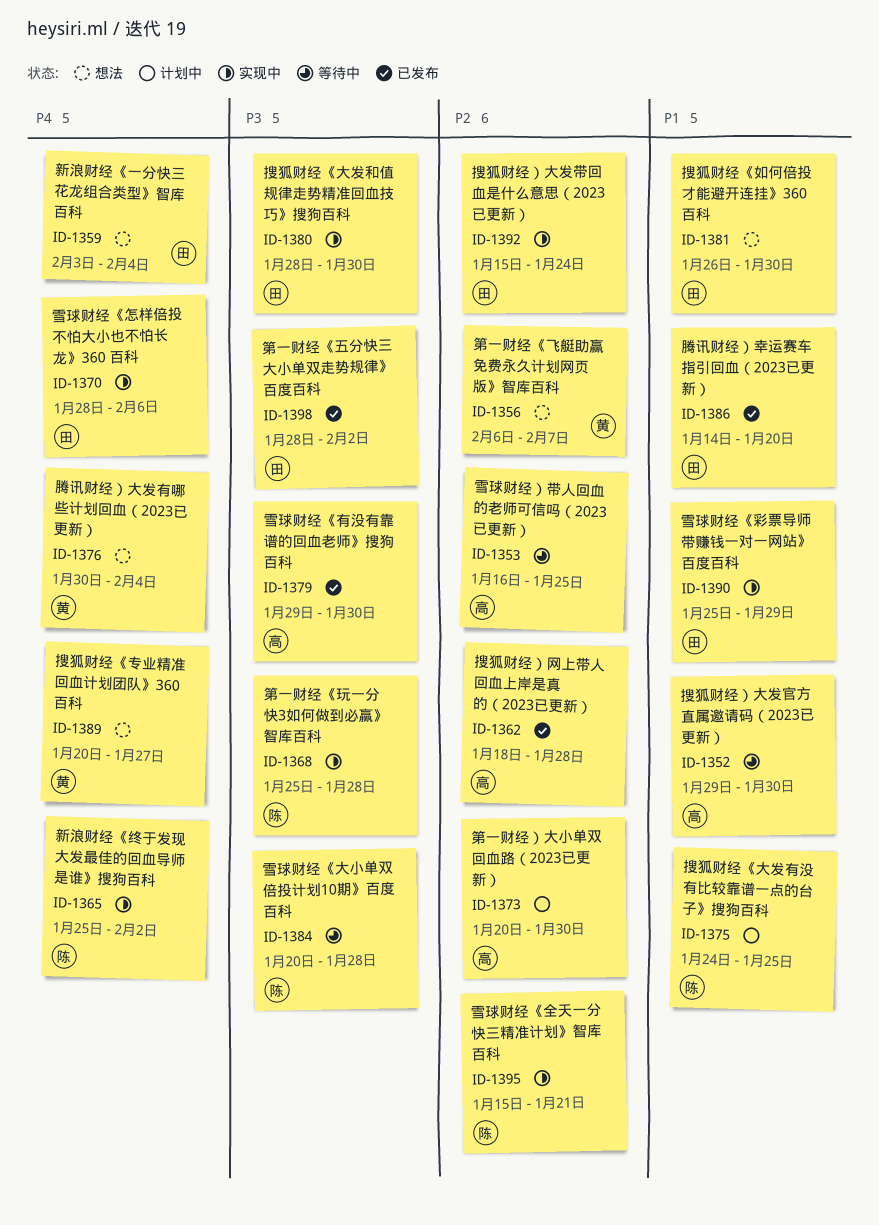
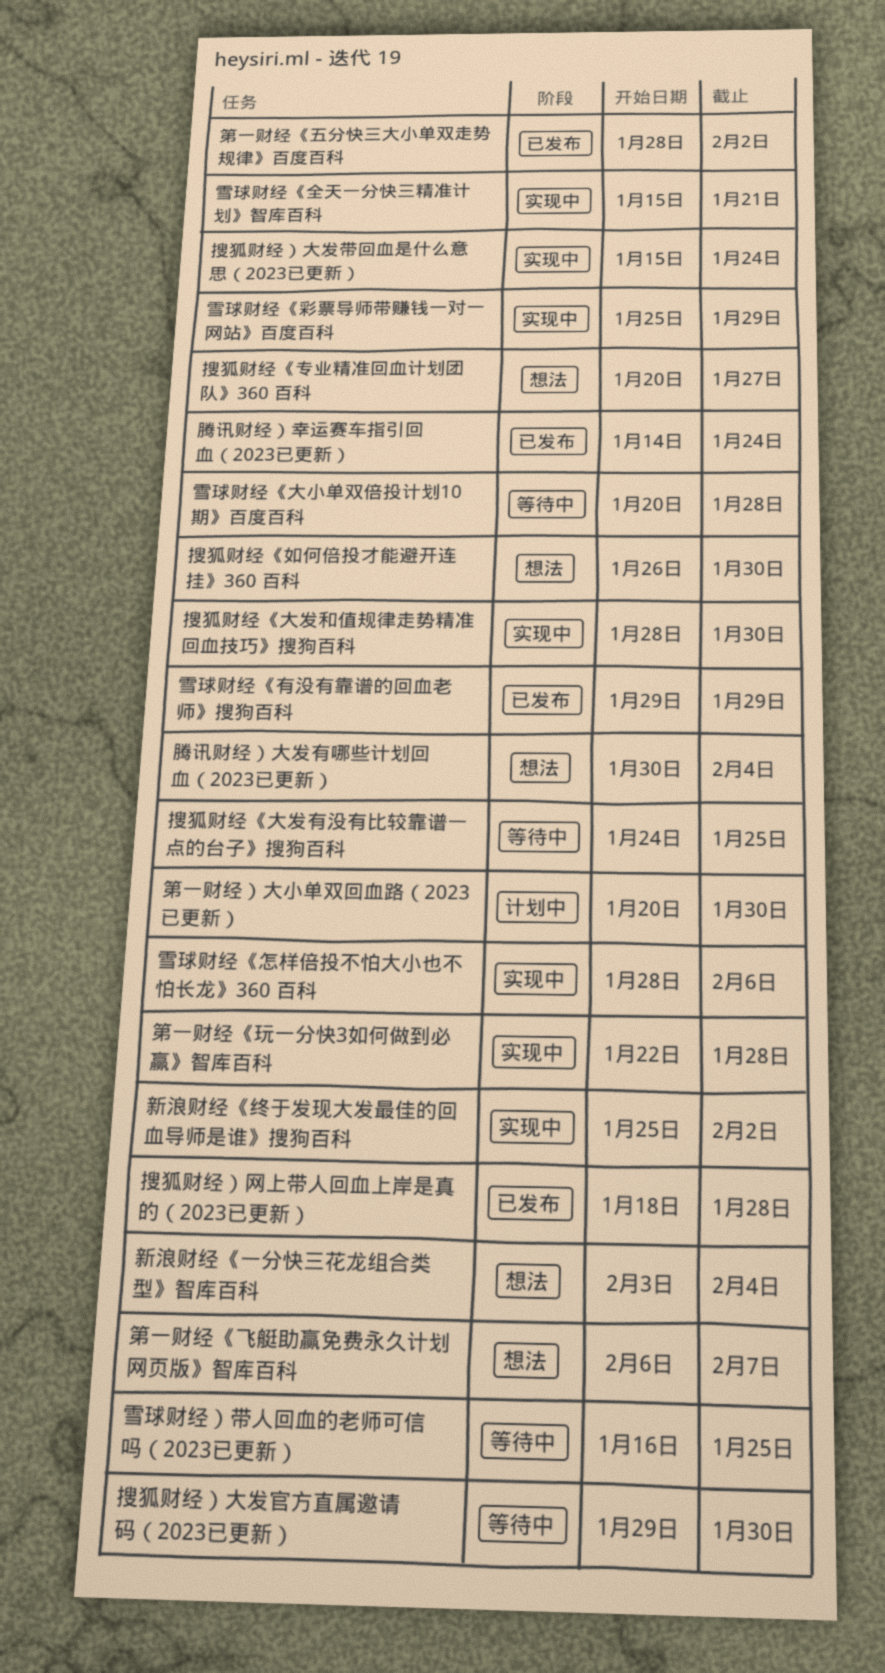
搜狐财经《大发有没有比较靠谱一点的台子》搜狗百科, status: 计划中 -> 等待中
第一财经《玩一分快3如何做到必赢》智库百科, start: Jan 25 -> Jan 22
腾讯财经）幸运赛车指引回血（2023已更新）, due: Jan 20 -> Jan 24
雪球财经《有没有靠谱的回血老师》搜狗百科, due: Jan 30 -> Jan 29

